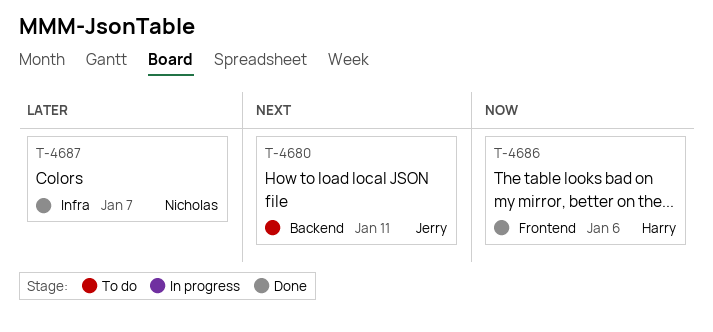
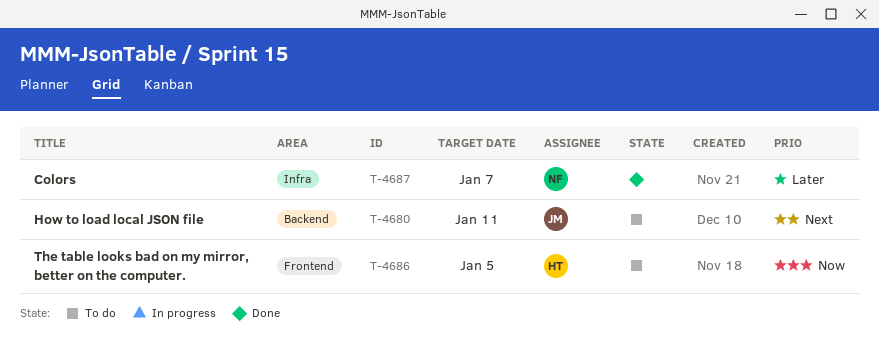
T-4686, status: Done -> To do
T-4686, due: Jan 6 -> Jan 5

